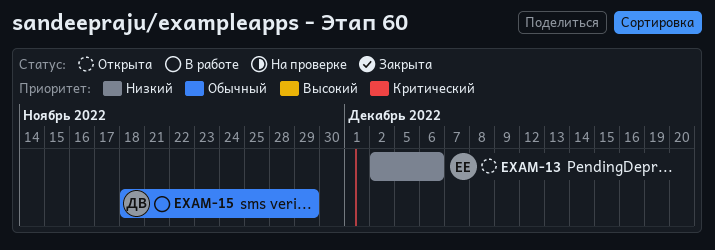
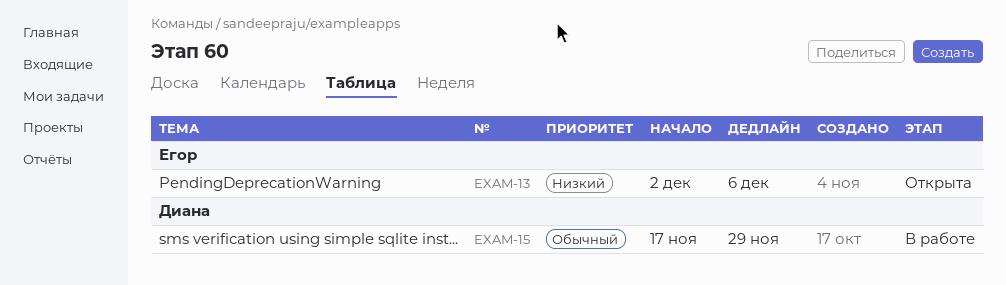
EXAM-15, start: Nov 18 -> Nov 17

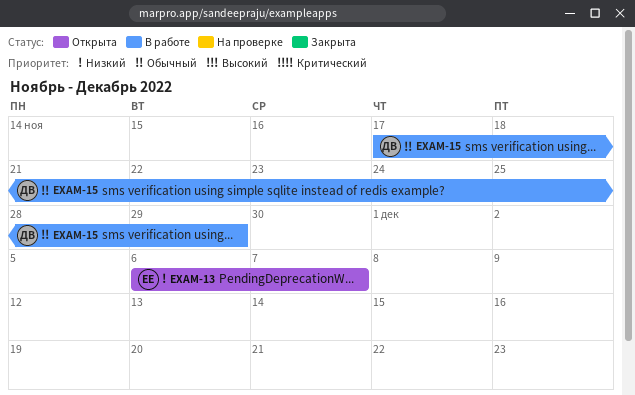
EXAM-13, start: Dec 2 -> Dec 6
EXAM-13, due: Dec 6 -> Dec 7

